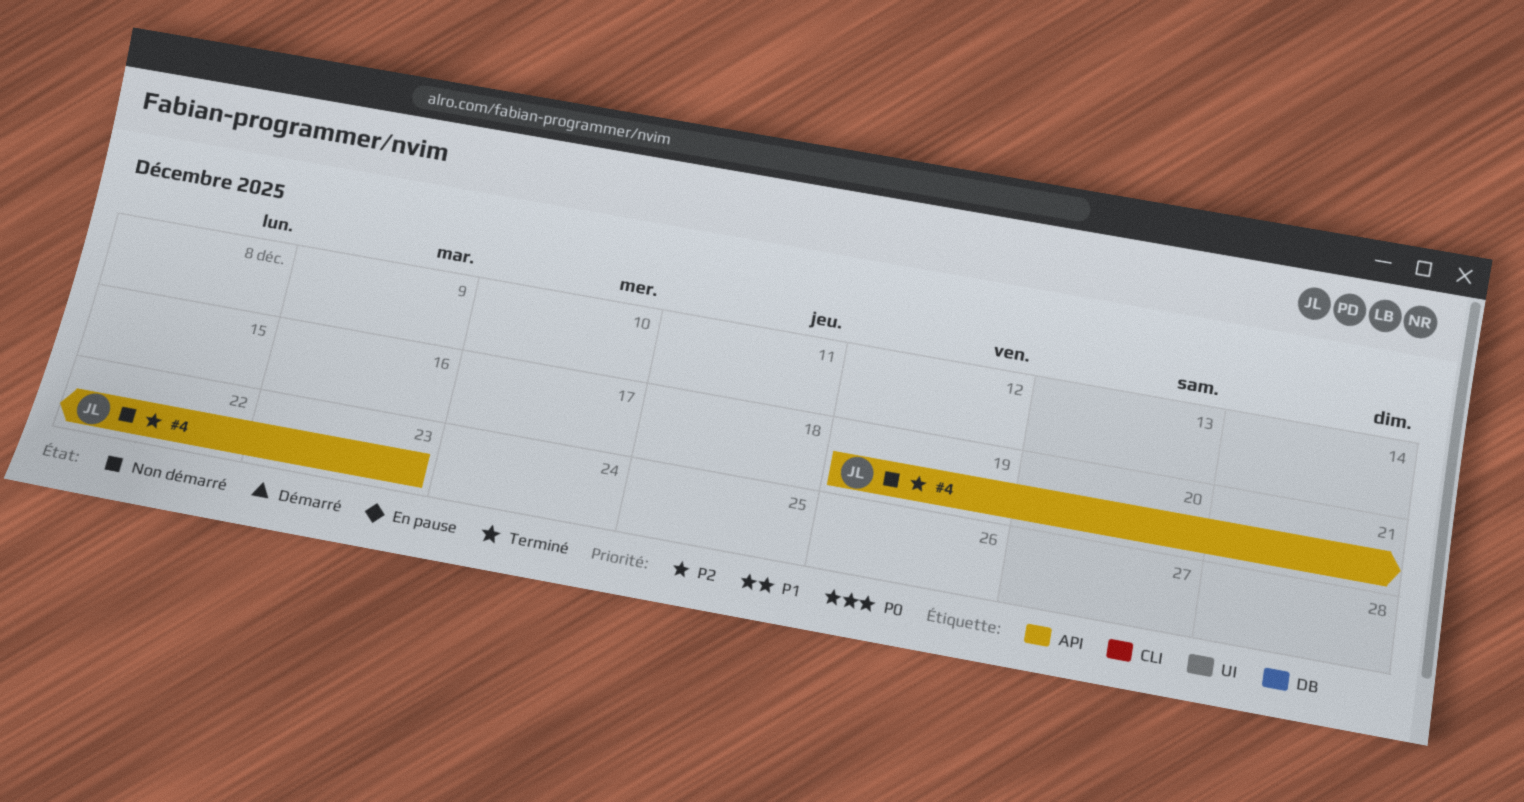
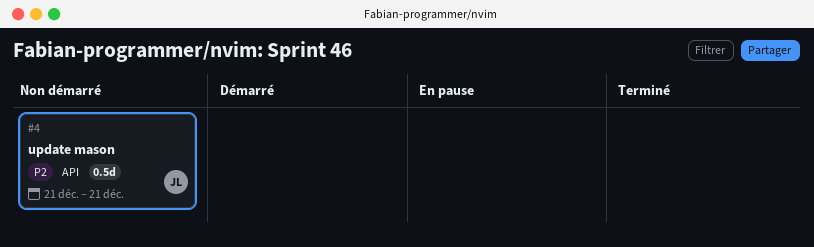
#4, start: Dec 19 -> Dec 21
#4, due: Dec 23 -> Dec 21

